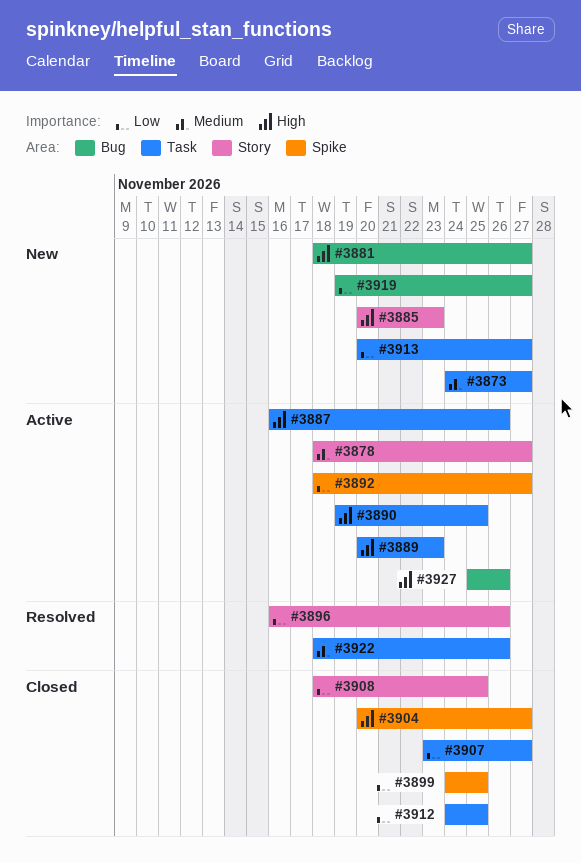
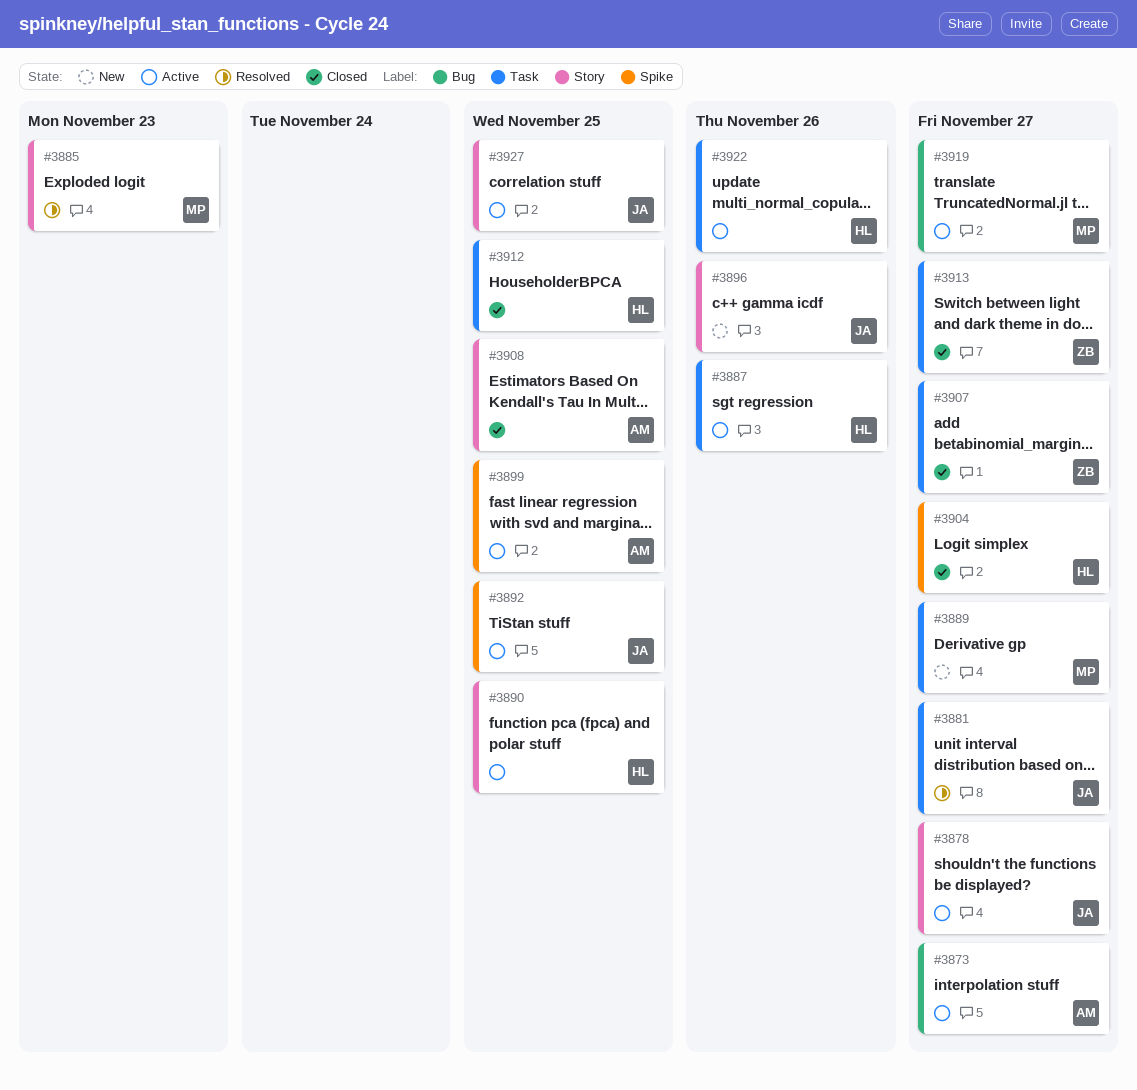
#3873, status: New -> Active
#3873, label: Task -> Bug
#3881, status: New -> Resolved
#3881, label: Bug -> Task
#3885, status: New -> Resolved
#3889, status: Active -> New
#3889, due: Nov 23 -> Nov 27
#3890, label: Task -> Story
#3892, due: Nov 27 -> Nov 25
#3896, status: Resolved -> New
#3899, status: Closed -> Active
#3913, status: New -> Closed
#3919, status: New -> Active
#3922, status: Resolved -> Active
#3927, label: Bug -> Story
#3927, due: Nov 26 -> Nov 25

